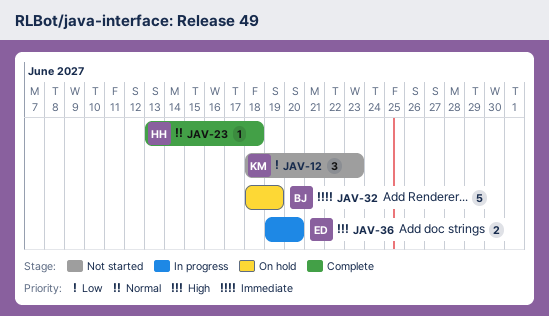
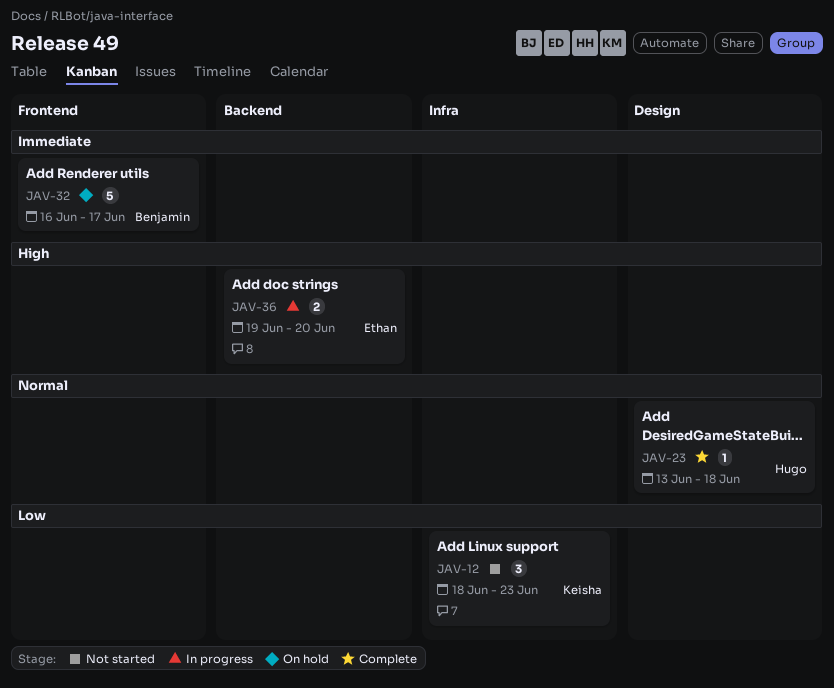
JAV-32, start: Jun 18 -> Jun 16
JAV-32, due: Jun 19 -> Jun 17

